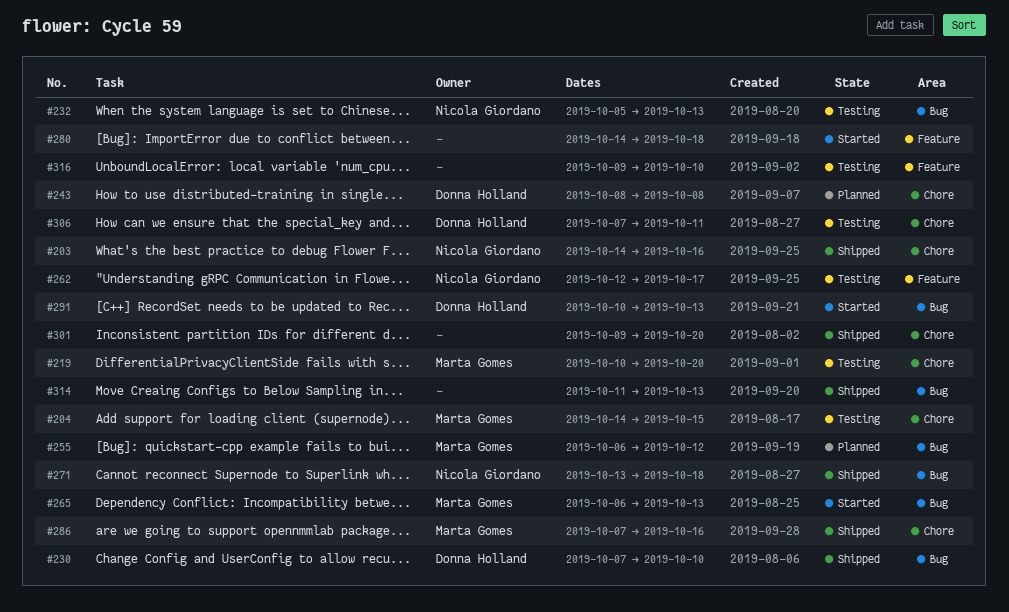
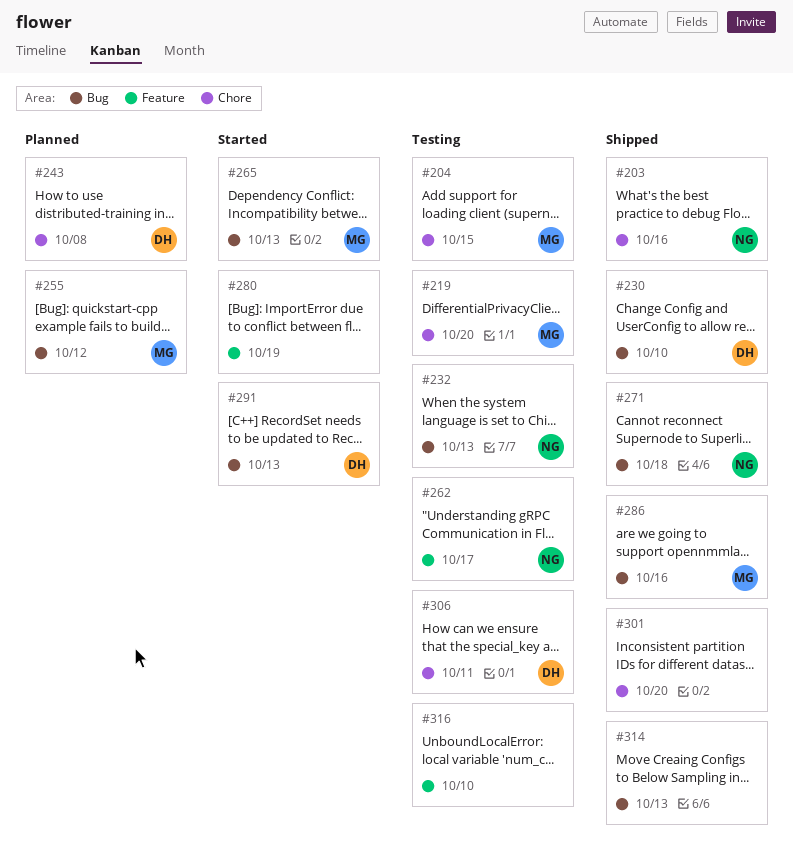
#280, due: Oct 18 -> Oct 19
#286, label: Chore -> Bug

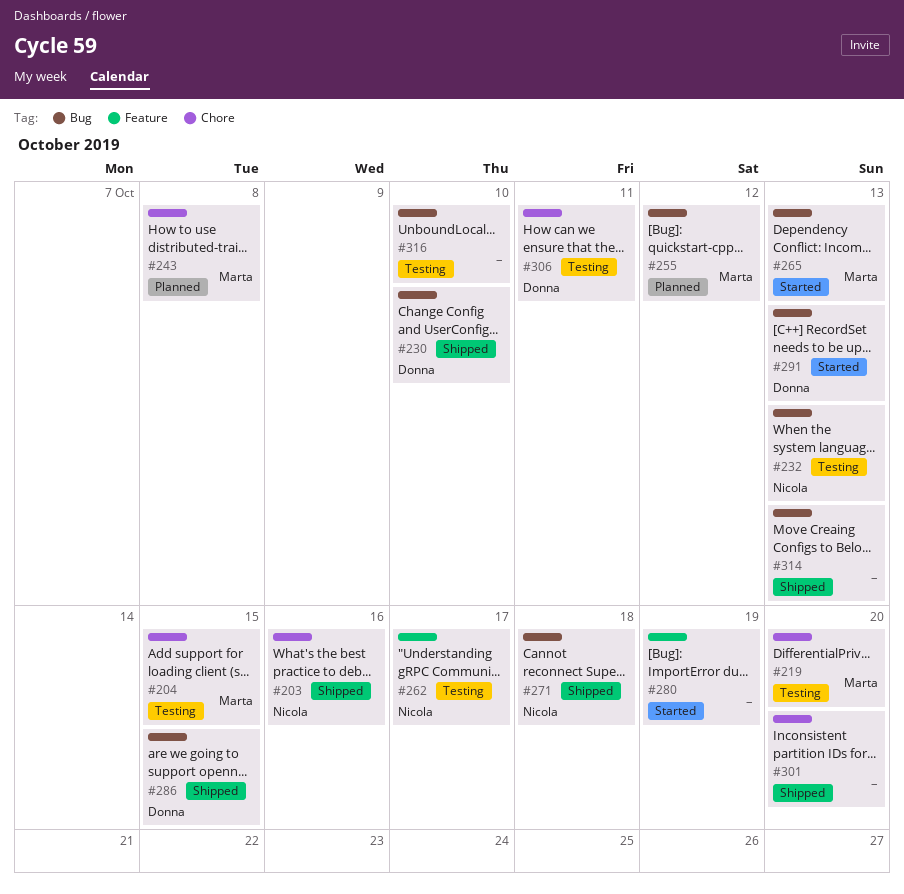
#243, owner: Donna -> Marta
#286, owner: Marta -> Donna
#286, due: Oct 16 -> Oct 15
#316, label: Feature -> Bug

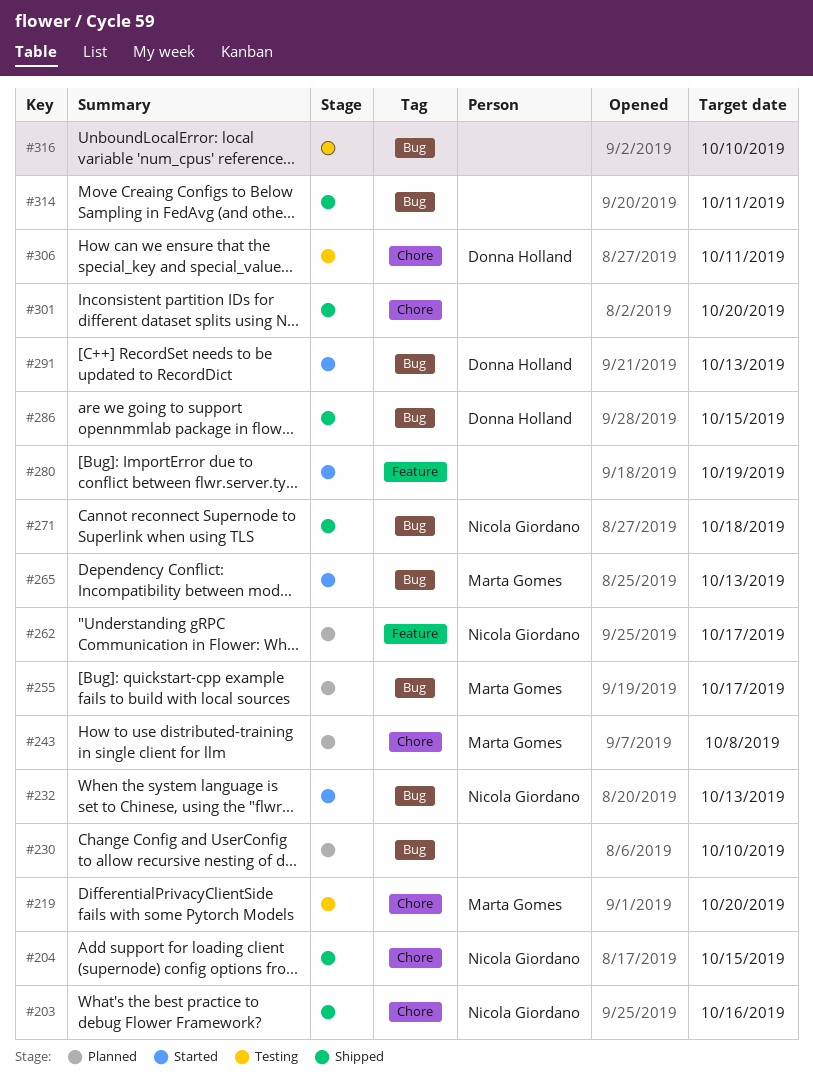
#204, status: Testing -> Shipped
#204, owner: Marta Gomes -> Nicola Giordano
#230, status: Shipped -> Planned
#230, owner: Donna Holland -> none
#232, status: Testing -> Started
#255, due: Oct 12 -> Oct 17
#262, status: Testing -> Planned
#314, due: Oct 13 -> Oct 11

